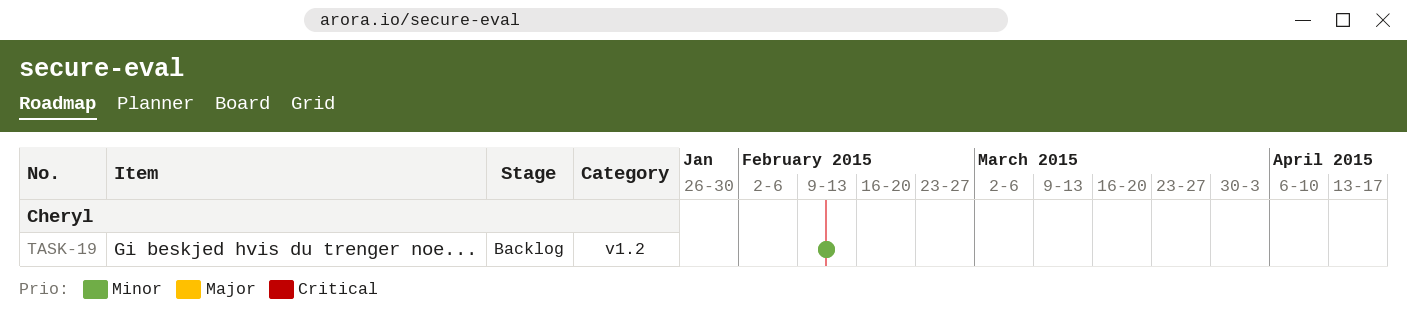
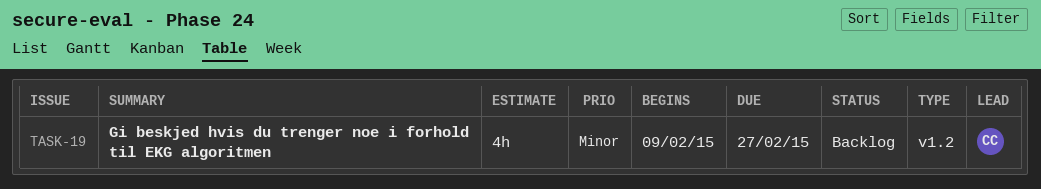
TASK-19, due: Feb 13 -> Feb 27

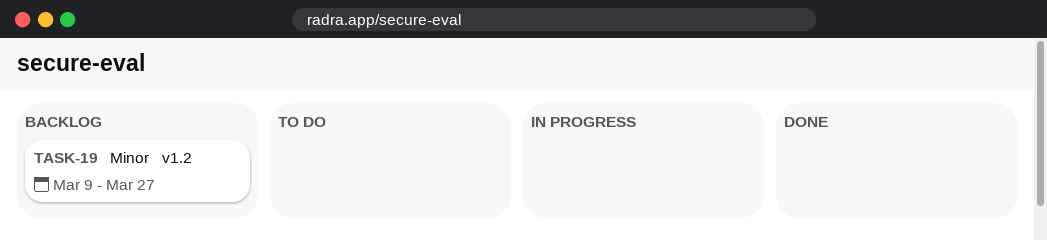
TASK-19, start: Feb 9 -> Mar 9
TASK-19, due: Feb 27 -> Mar 27

